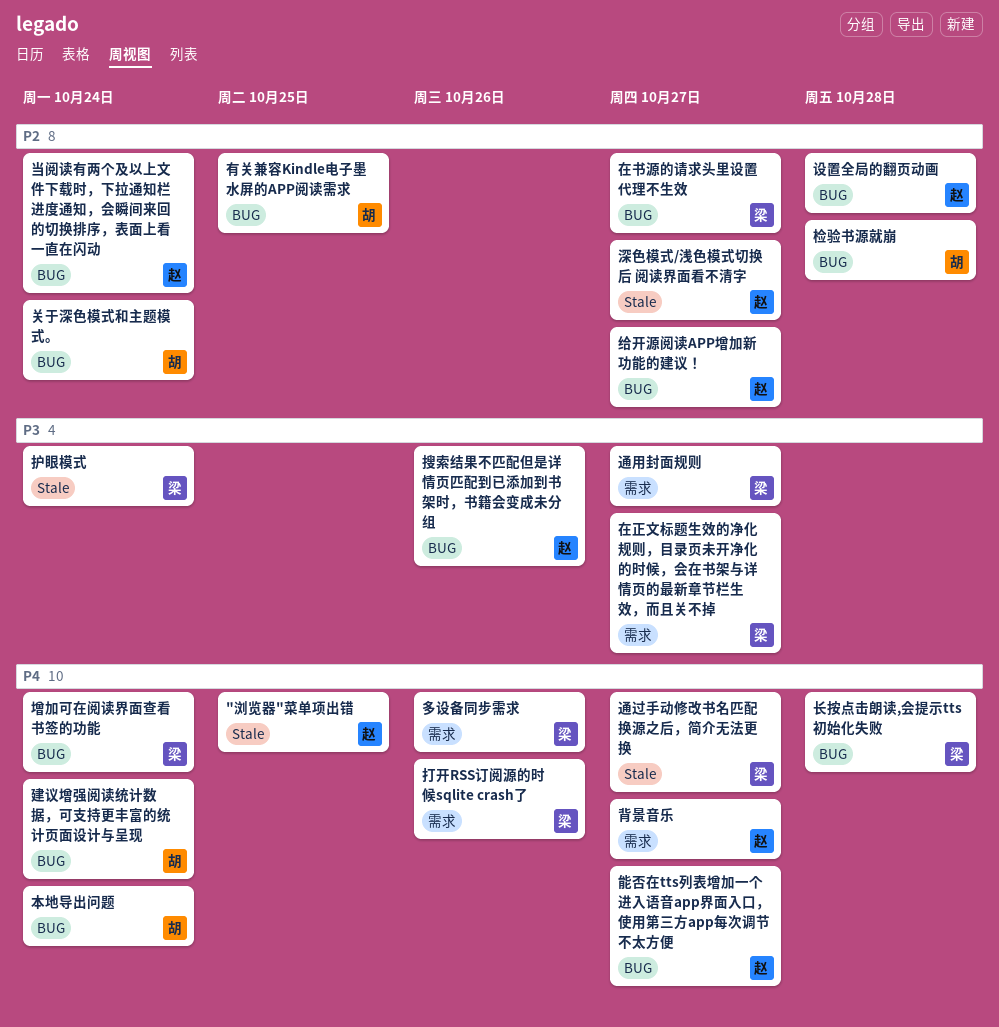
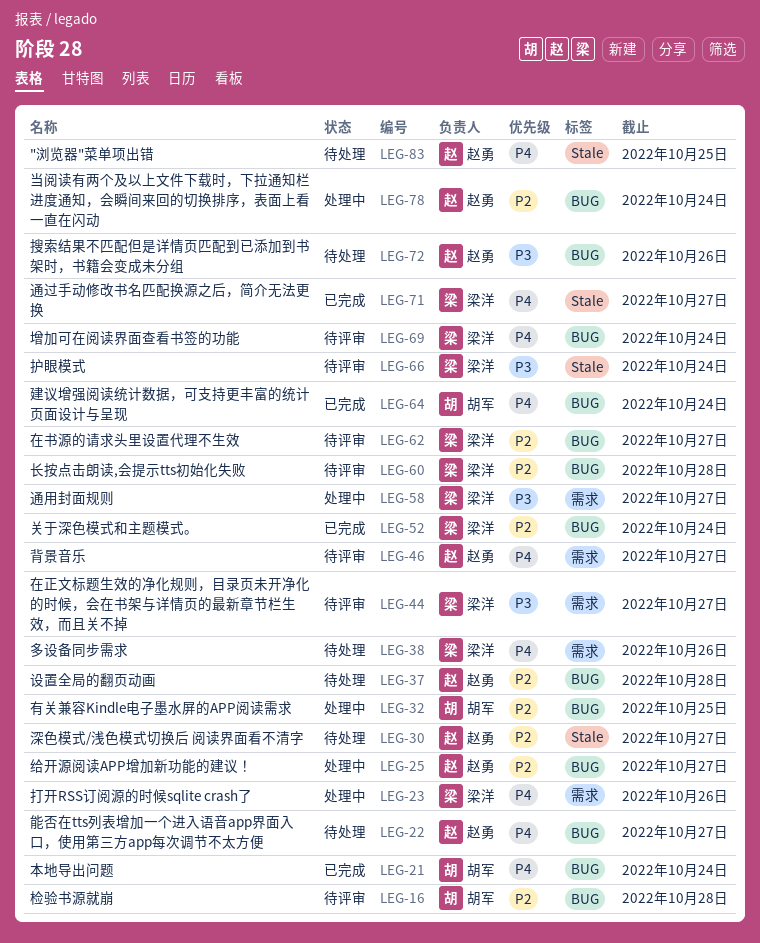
关于深色模式和主题模式。, owner: 胡军 -> 梁洋
长按点击朗读,会提示tts初始化失败, priority: P4 -> P2

